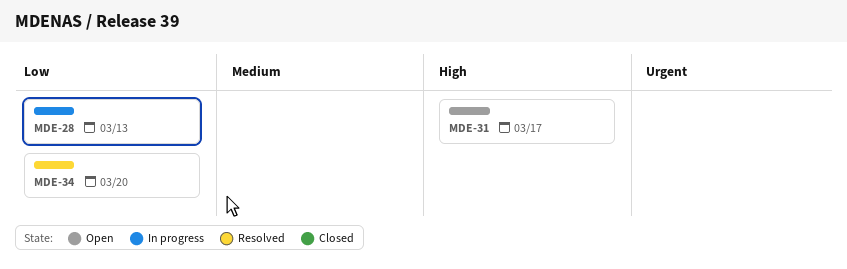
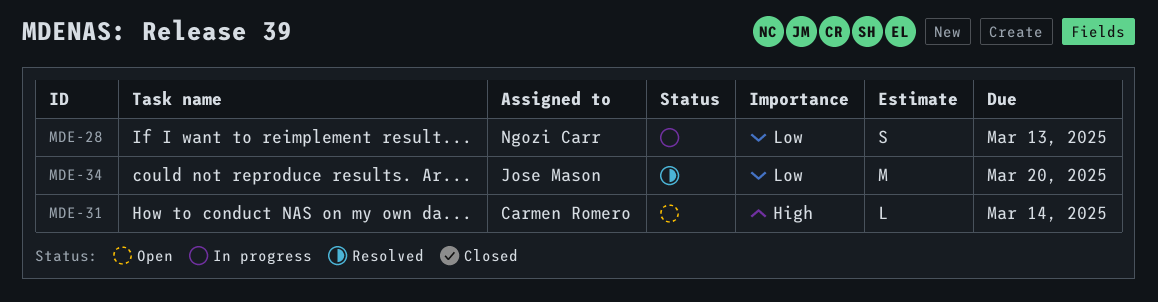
MDE-31, due: Mar 17 -> Mar 14

